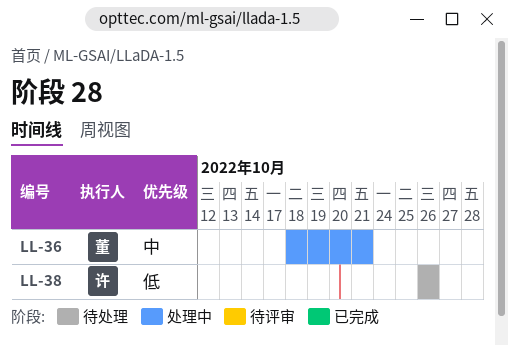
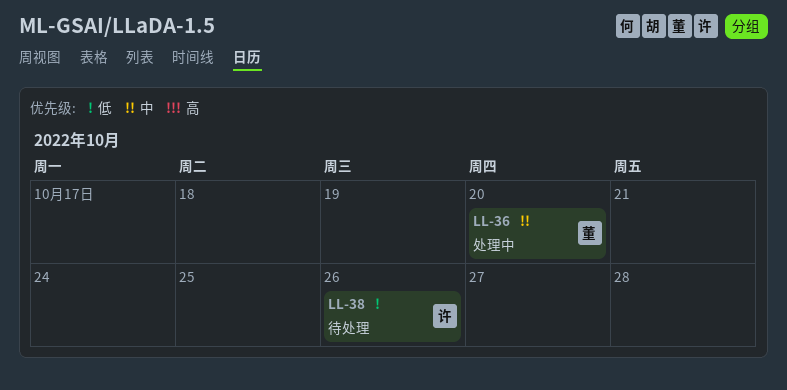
LL-36, due: Oct 21 -> Oct 20

